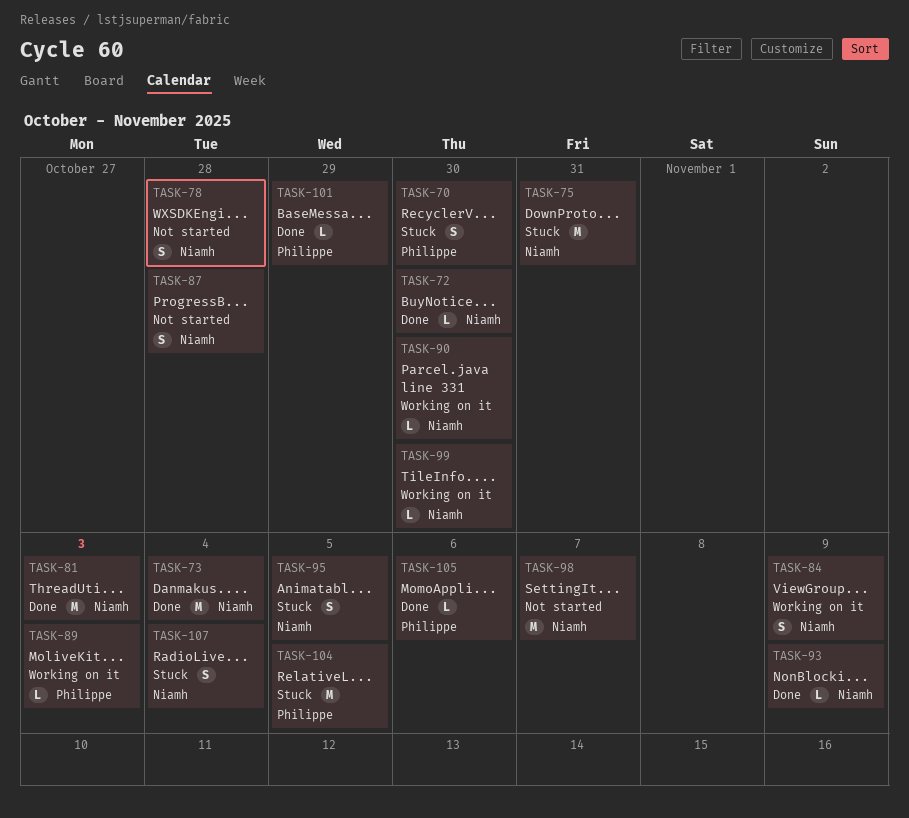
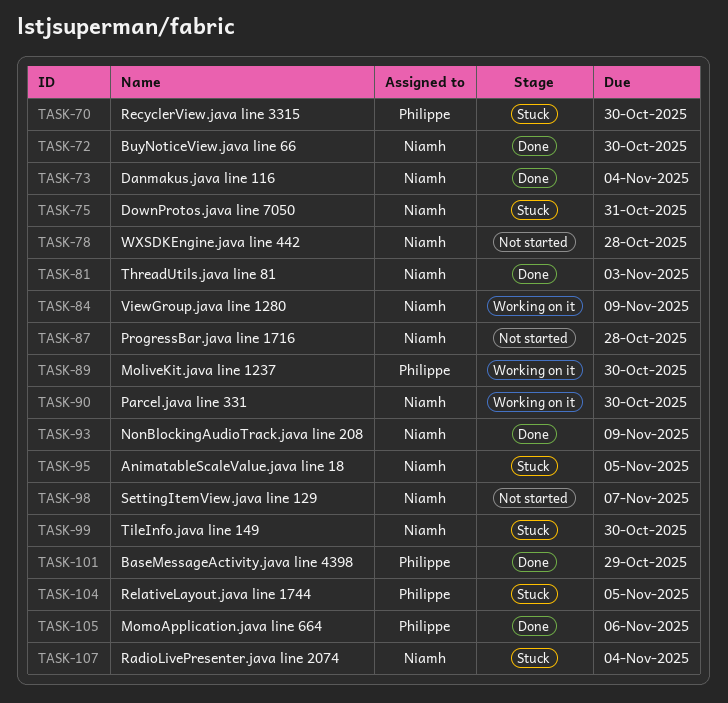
TASK-89, due: Nov 3 -> Oct 30
TASK-99, status: Working on it -> Stuck

